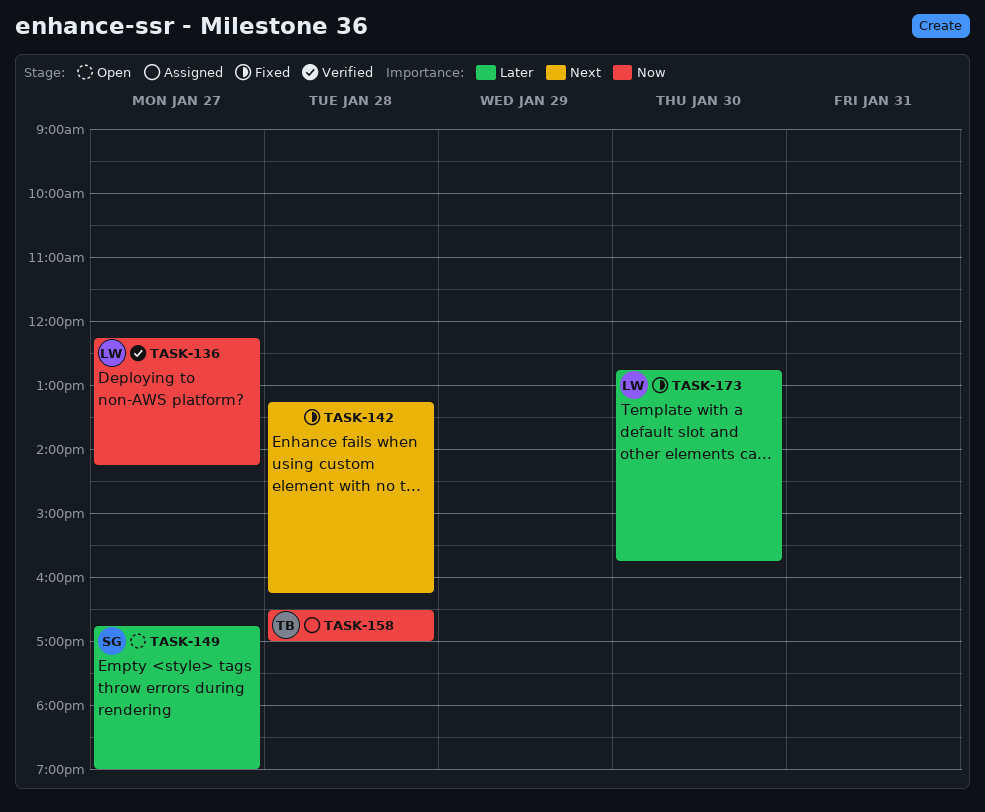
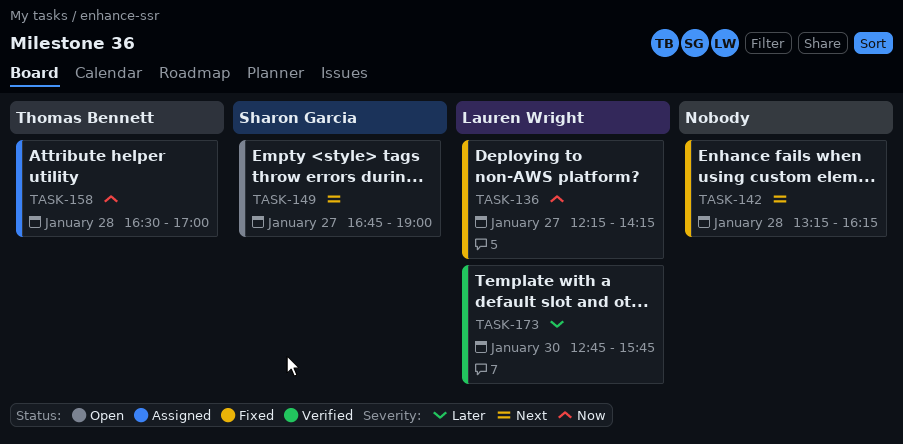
TASK-136, status: Verified -> Fixed
TASK-149, priority: Later -> Next
TASK-173, status: Fixed -> Verified

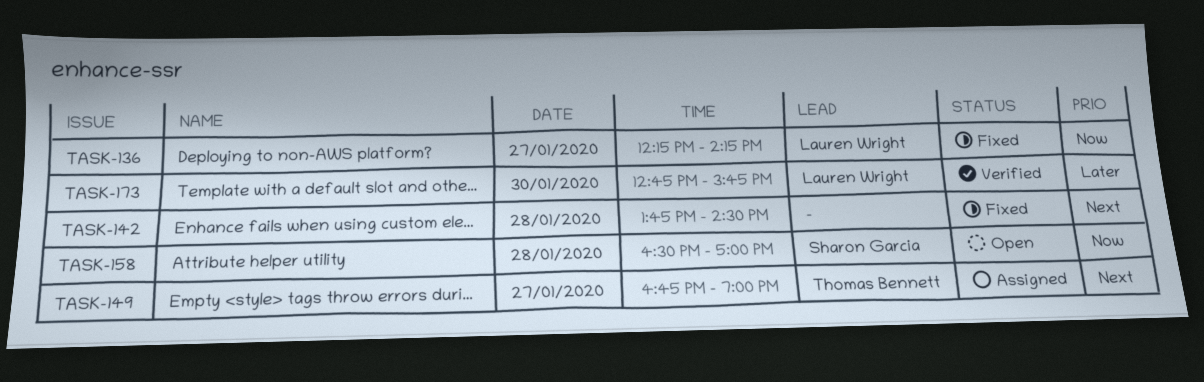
TASK-142, begins: 13:15 -> 13:45
TASK-142, ends: 16:15 -> 14:30
TASK-149, status: Open -> Assigned
TASK-149, owner: Sharon Garcia -> Thomas Bennett
TASK-158, status: Assigned -> Open
TASK-158, owner: Thomas Bennett -> Sharon Garcia

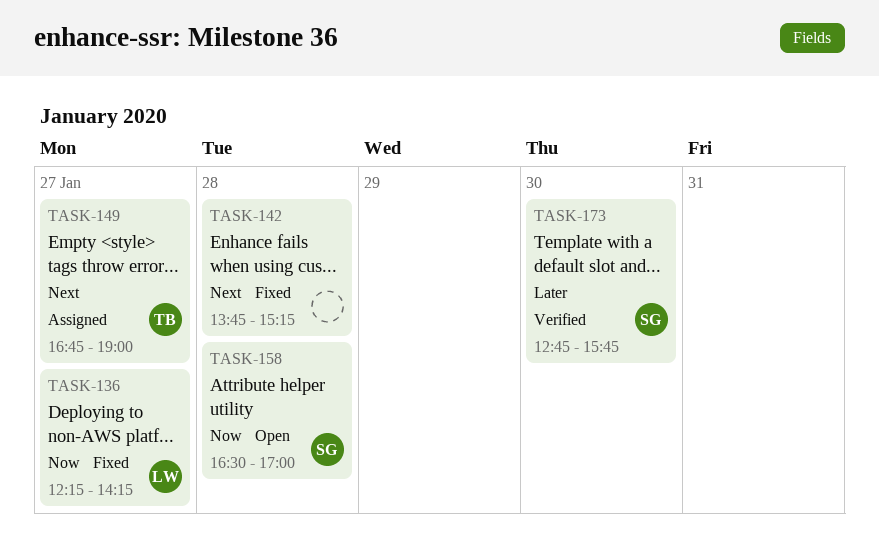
TASK-142, ends: 14:30 -> 15:15
TASK-173, owner: Lauren Wright -> Sharon Garcia

